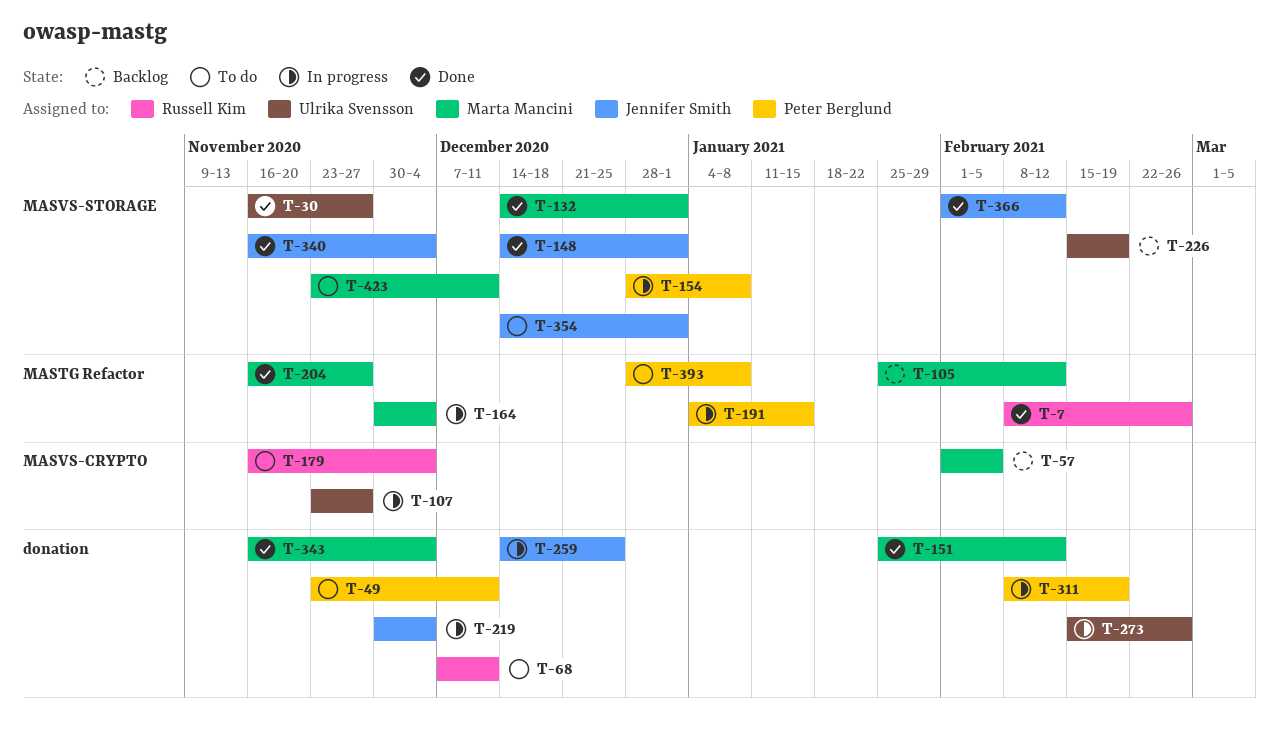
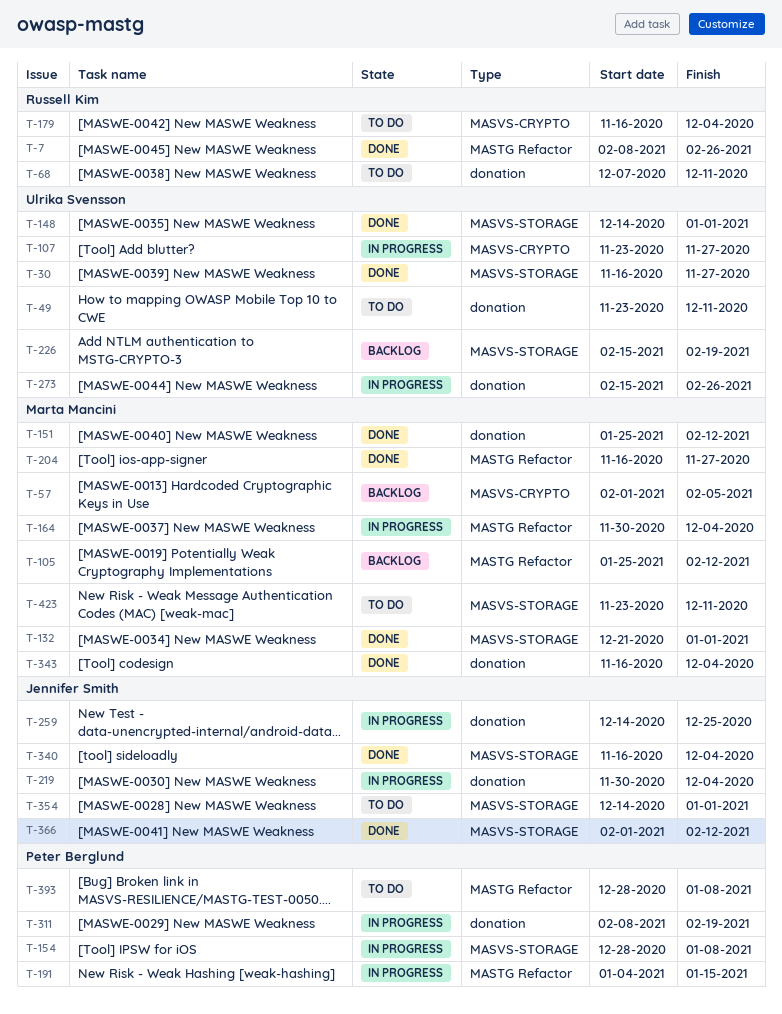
T-49, owner: Peter Berglund -> Ulrika Svensson
T-132, start: Dec 14 -> Dec 21
T-148, owner: Jennifer Smith -> Ulrika Svensson

